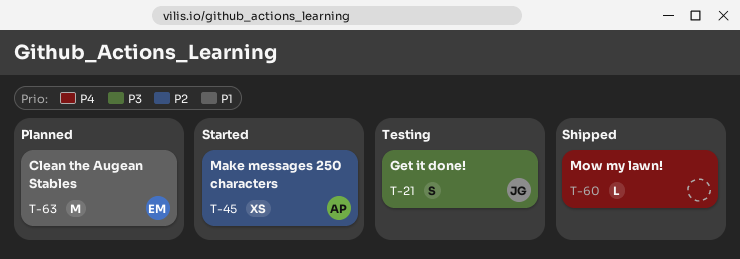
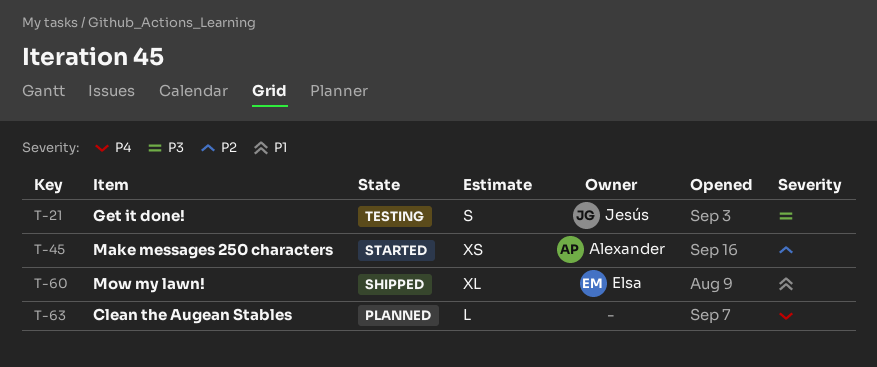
T-60, owner: none -> Elsa
T-60, priority: P4 -> P1
T-60, estimate: L -> XL
T-63, owner: Elsa -> none
T-63, priority: P1 -> P4
T-63, estimate: M -> L

